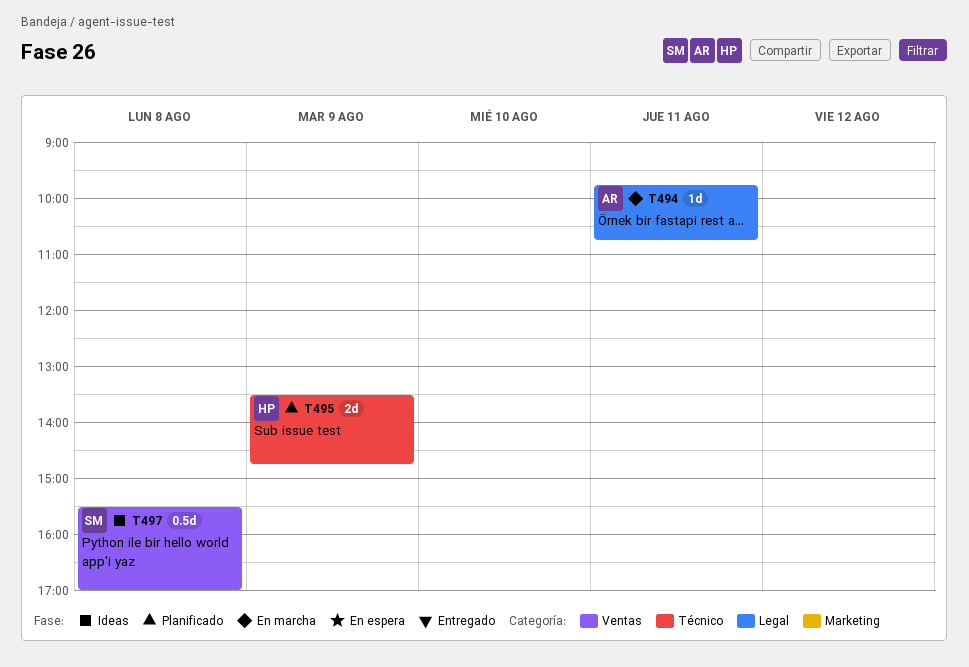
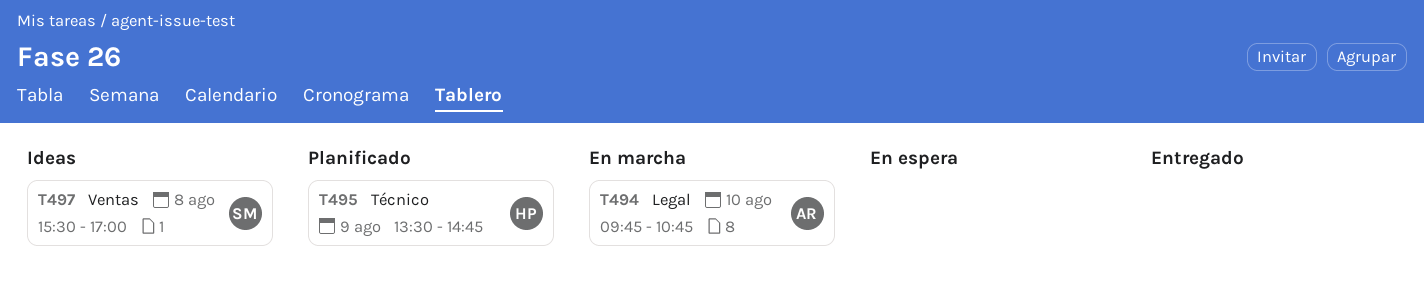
T494, day: Aug 11 -> Aug 10

